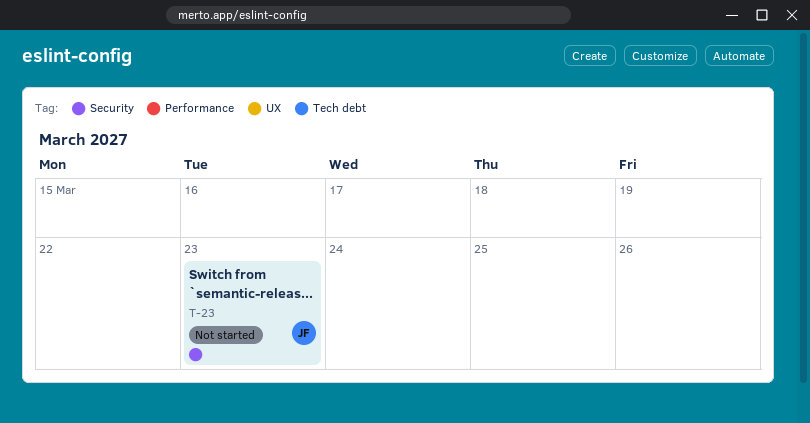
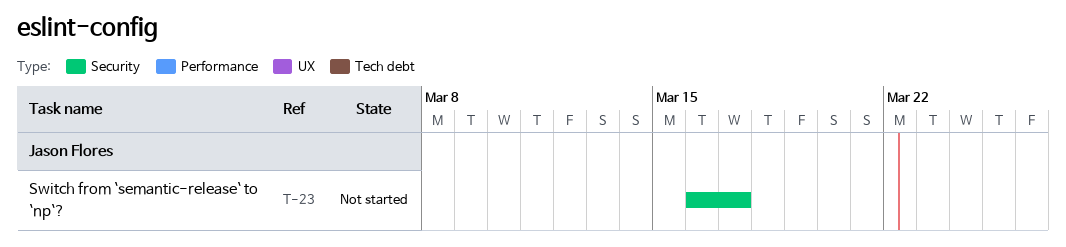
T-23, due: Mar 23 -> Mar 17

